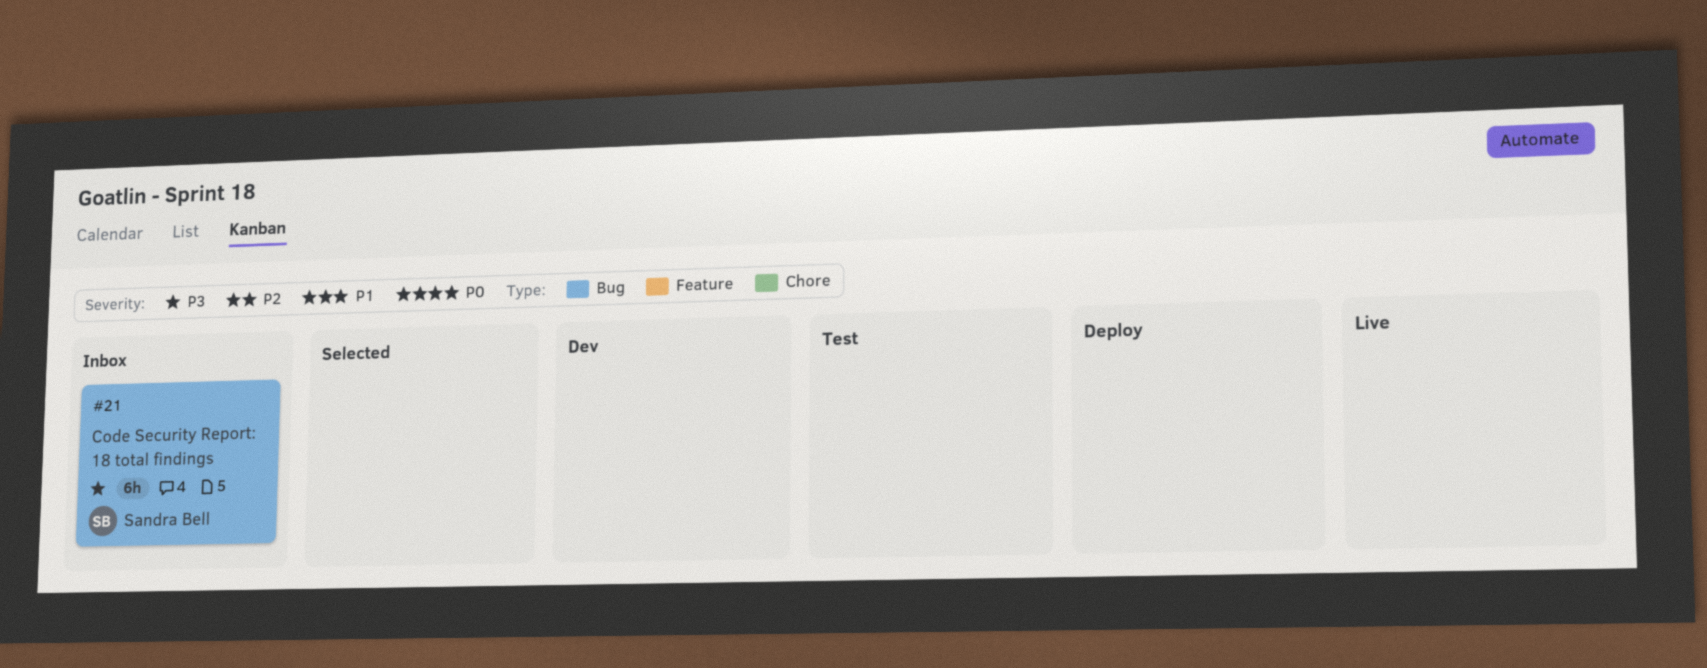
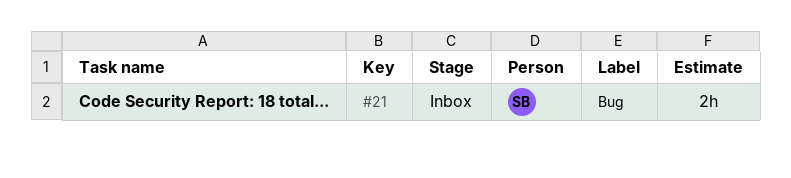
#21, estimate: 6h -> 2h

